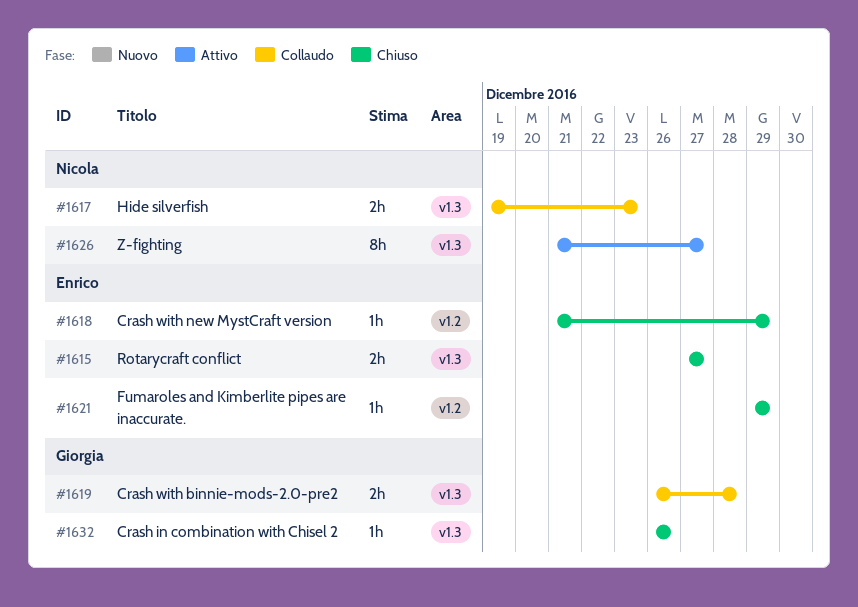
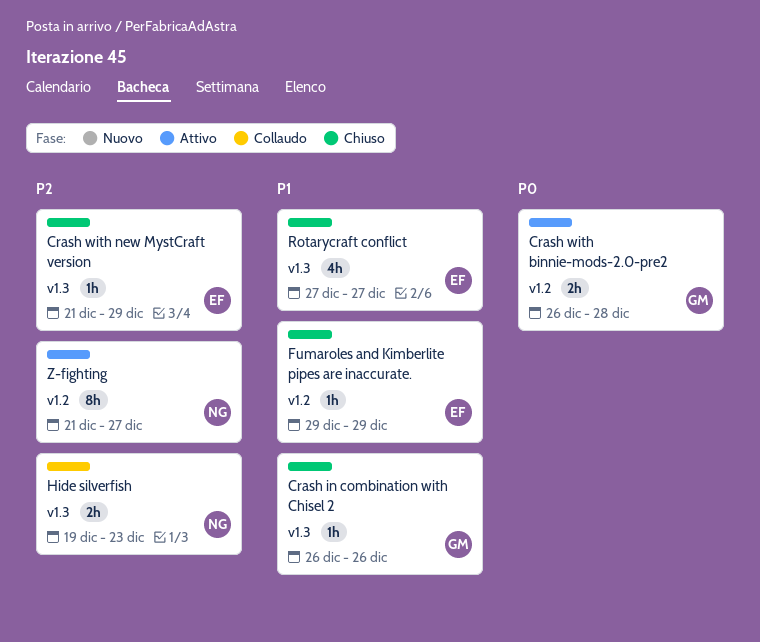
Crash with binnie-mods-2.0-pre2, status: Collaudo -> Attivo
Crash with binnie-mods-2.0-pre2, label: v1.3 -> v1.2
Crash with new MystCraft version, label: v1.2 -> v1.3
Rotarycraft conflict, estimate: 2h -> 4h
Z-fighting, label: v1.3 -> v1.2

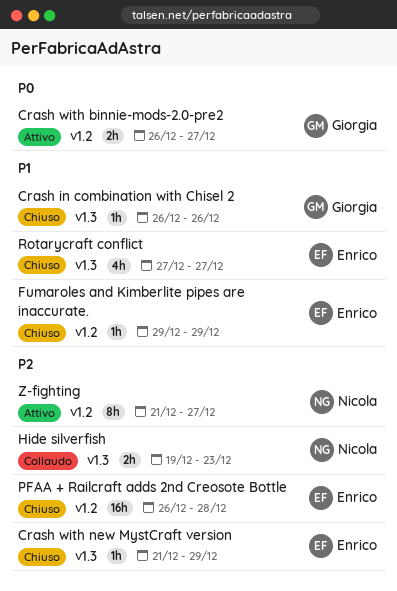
Crash with binnie-mods-2.0-pre2, due: Dec 28 -> Dec 27
PFAA + Railcraft adds 2nd Creosote Bottle: none -> present

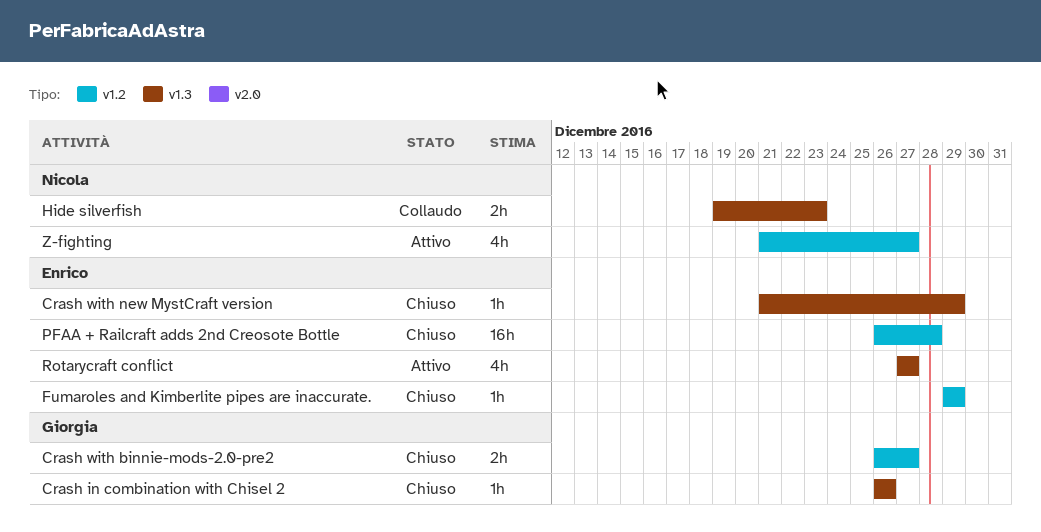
Crash with binnie-mods-2.0-pre2, status: Attivo -> Chiuso
Rotarycraft conflict, status: Chiuso -> Attivo
Z-fighting, estimate: 8h -> 4h

